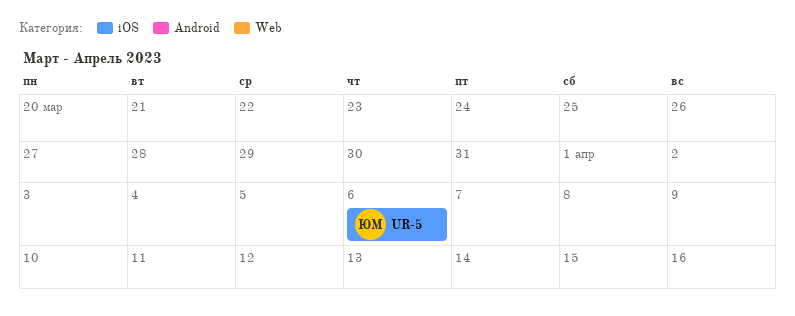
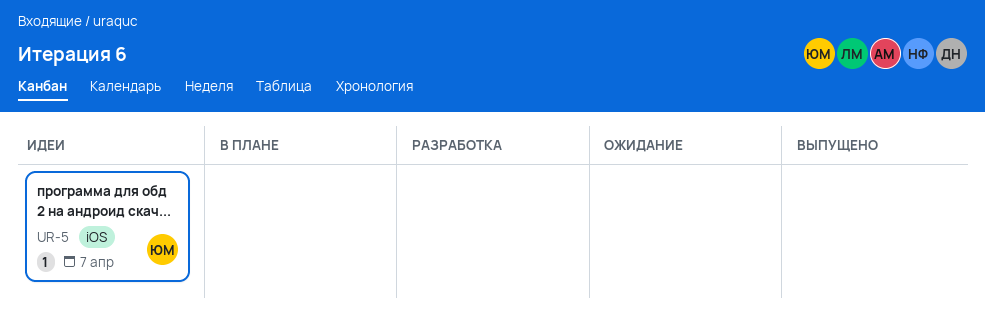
UR-5, due: Apr 6 -> Apr 7

